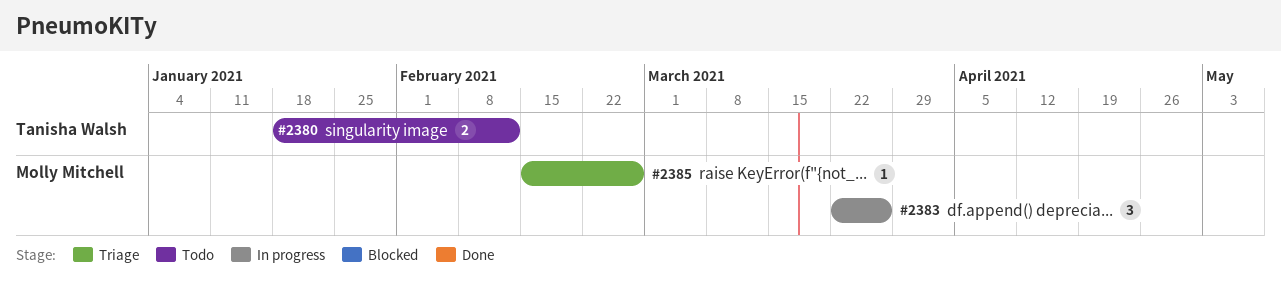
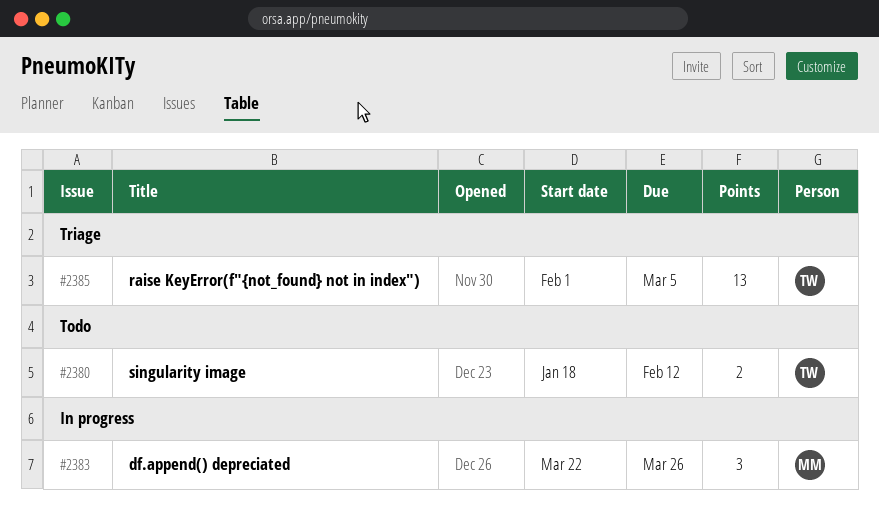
#2385, owner: Molly Mitchell -> Tanisha Walsh
#2385, estimate: 1 -> 13
#2385, start: Feb 15 -> Feb 1
#2385, due: Feb 26 -> Mar 5

